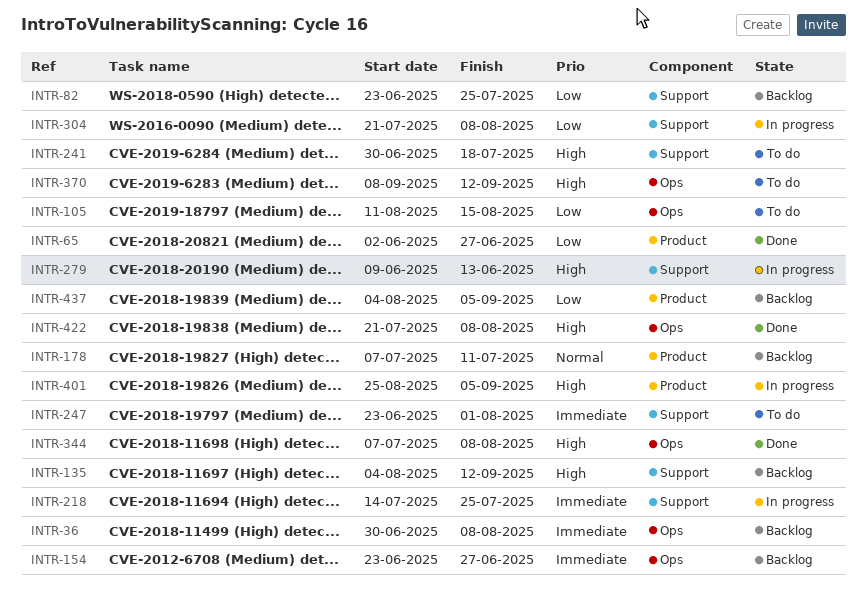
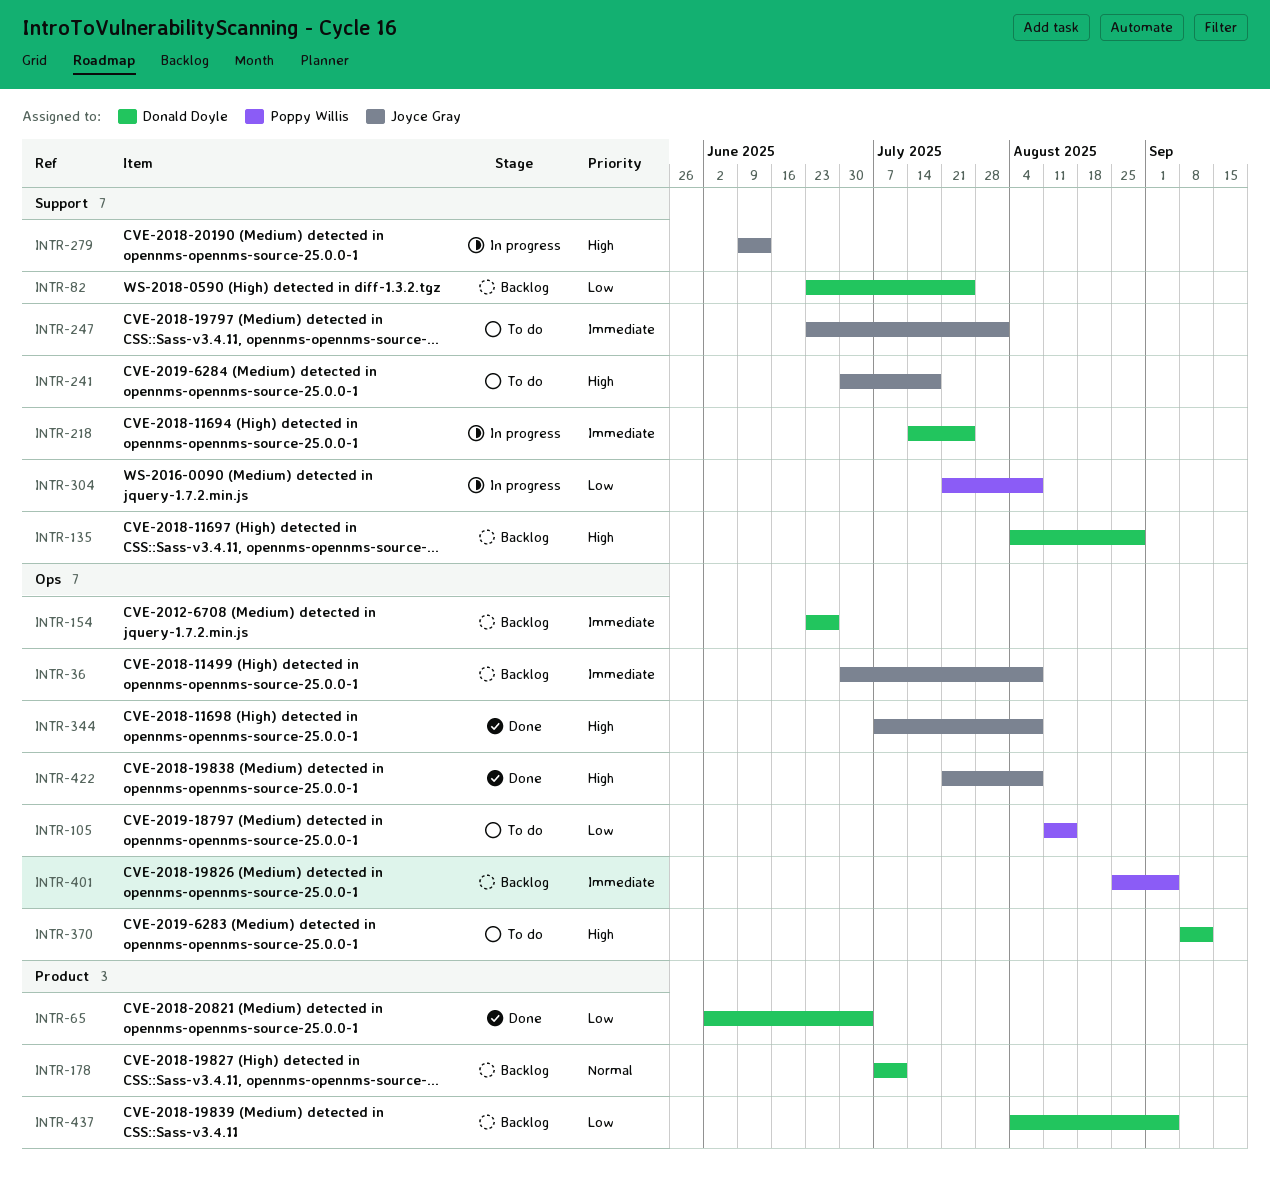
INTR-65, due: Jun 27 -> Jul 4
INTR-135, due: Sep 12 -> Aug 29
INTR-401, status: In progress -> Backlog
INTR-401, priority: High -> Immediate
INTR-401, label: Product -> Ops

